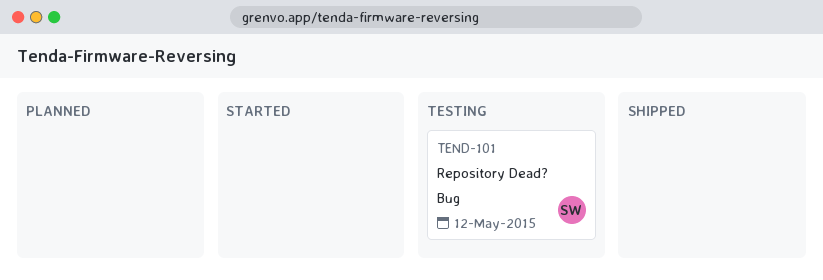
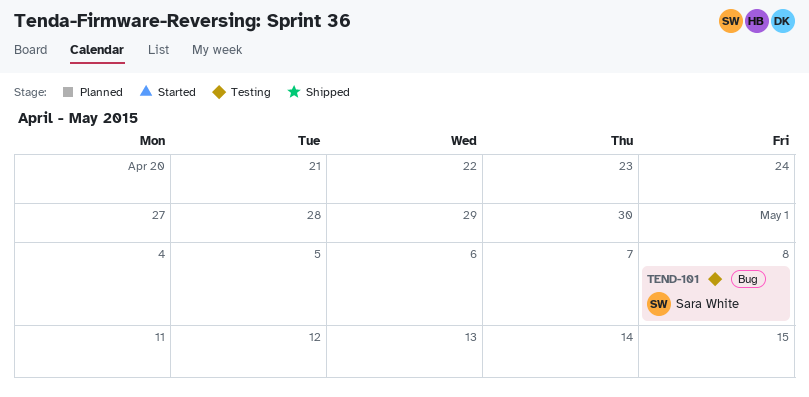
TEND-101, due: May 12 -> May 8

